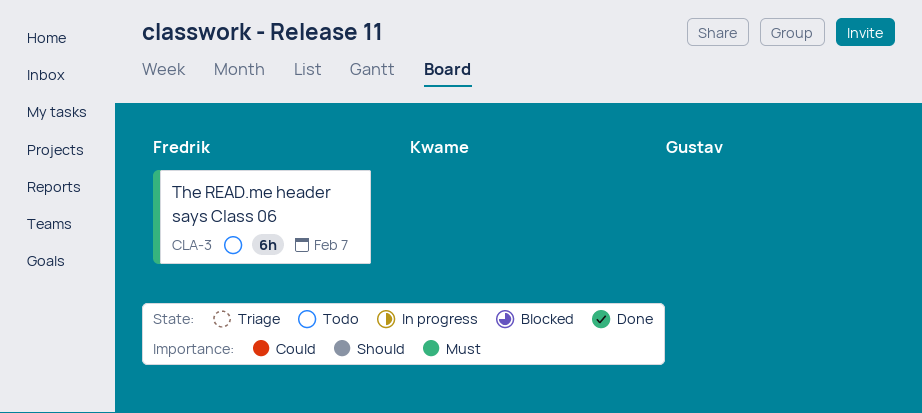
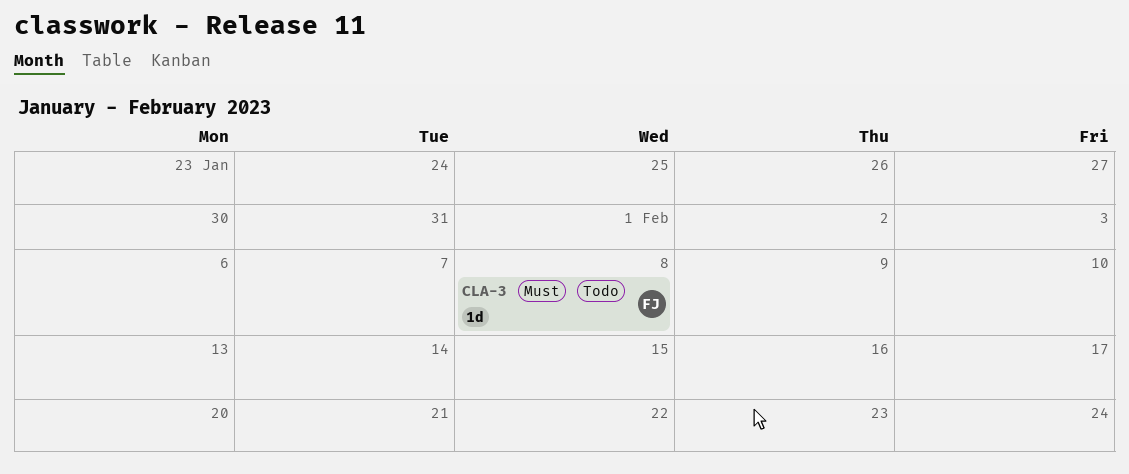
CLA-3, estimate: 6h -> 1d
CLA-3, due: Feb 7 -> Feb 8

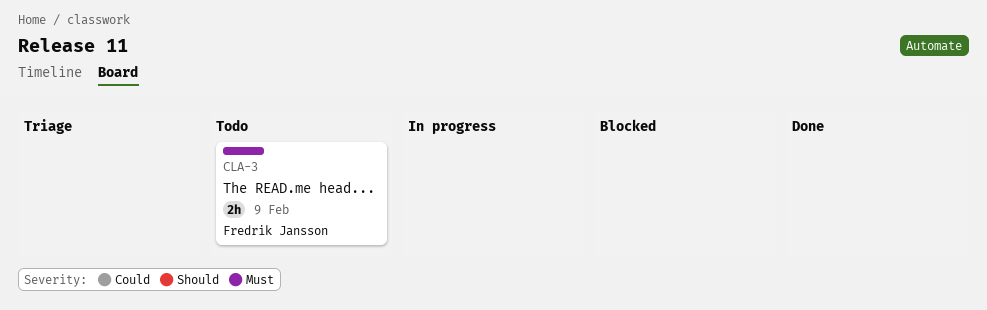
CLA-3, estimate: 1d -> 2h
CLA-3, due: Feb 8 -> Feb 9

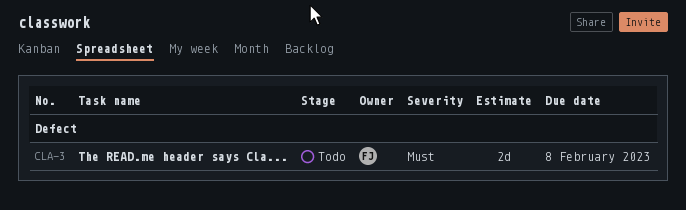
CLA-3, estimate: 2h -> 2d
CLA-3, due: Feb 9 -> Feb 8

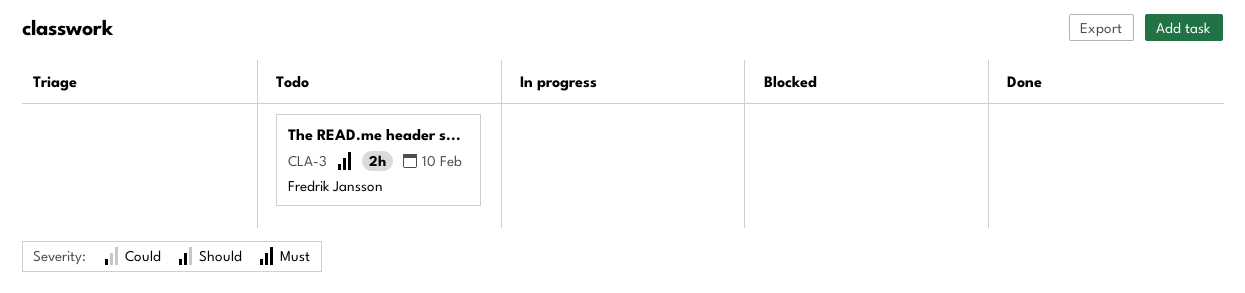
CLA-3, estimate: 2d -> 2h
CLA-3, due: Feb 8 -> Feb 10

